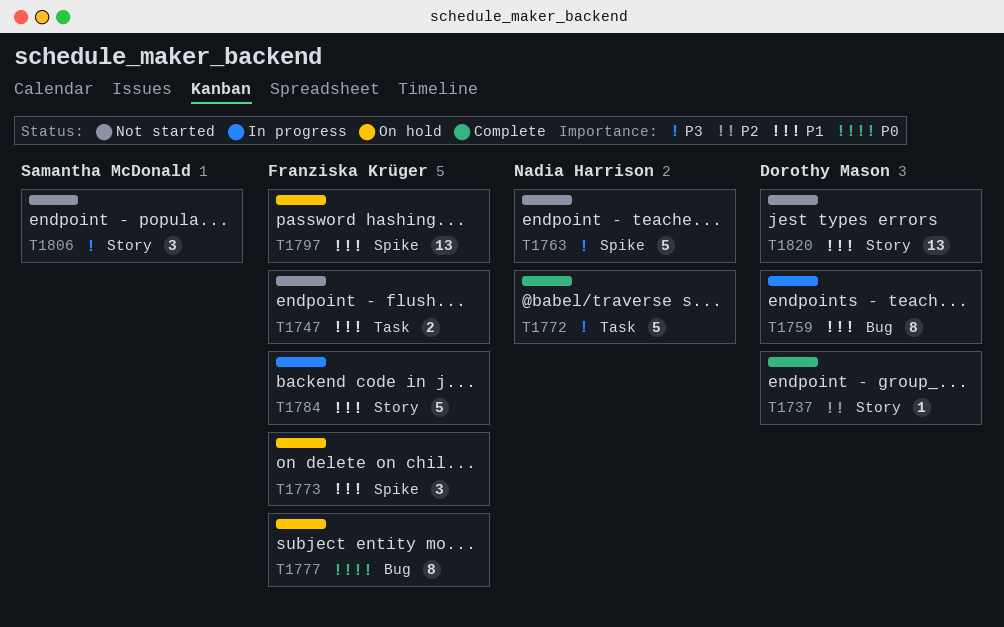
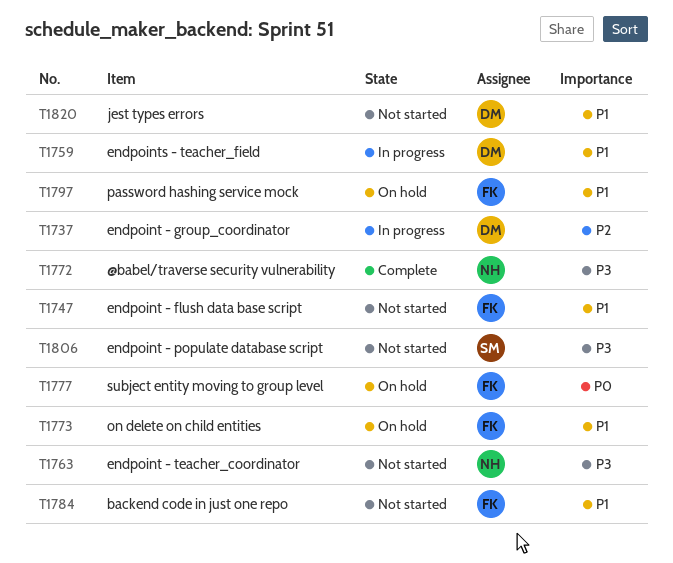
T1737, status: Complete -> In progress
T1784, status: In progress -> Not started

